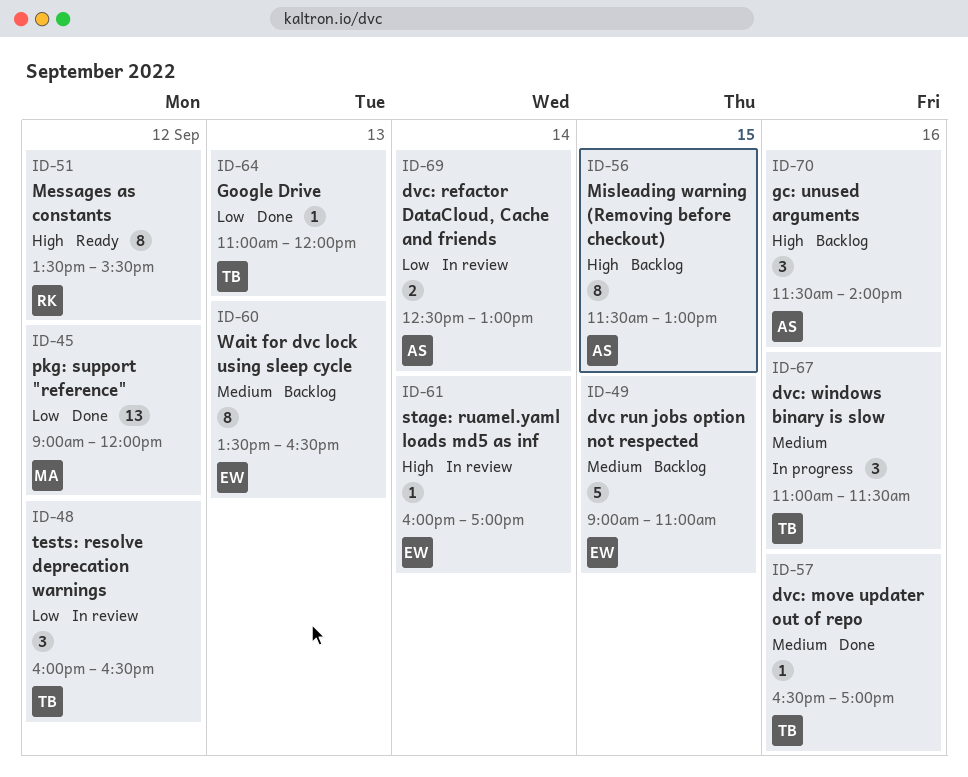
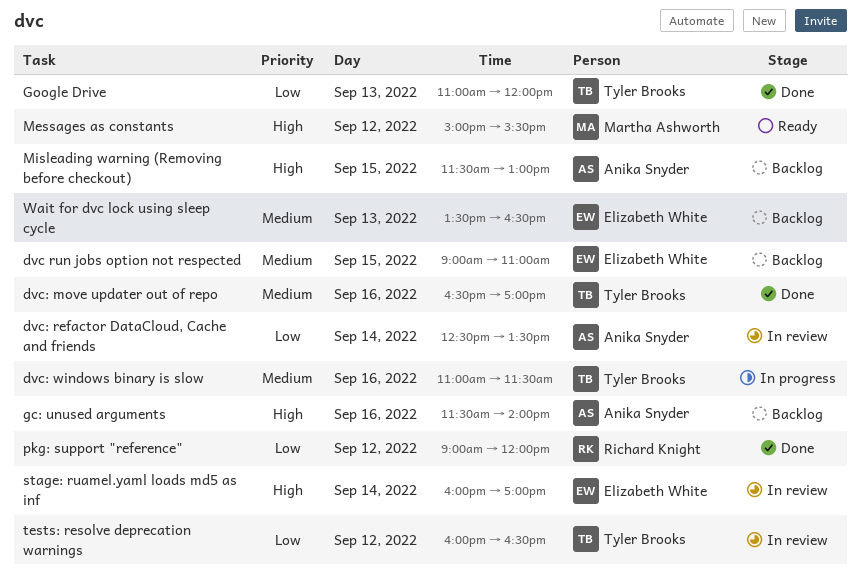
dvc: refactor DataCloud, Cache and friends, ends: 13:00 -> 13:30
Messages as constants, owner: Richard Knight -> Martha Ashworth
Messages as constants, begins: 13:30 -> 15:00
pkg: support "reference", owner: Martha Ashworth -> Richard Knight

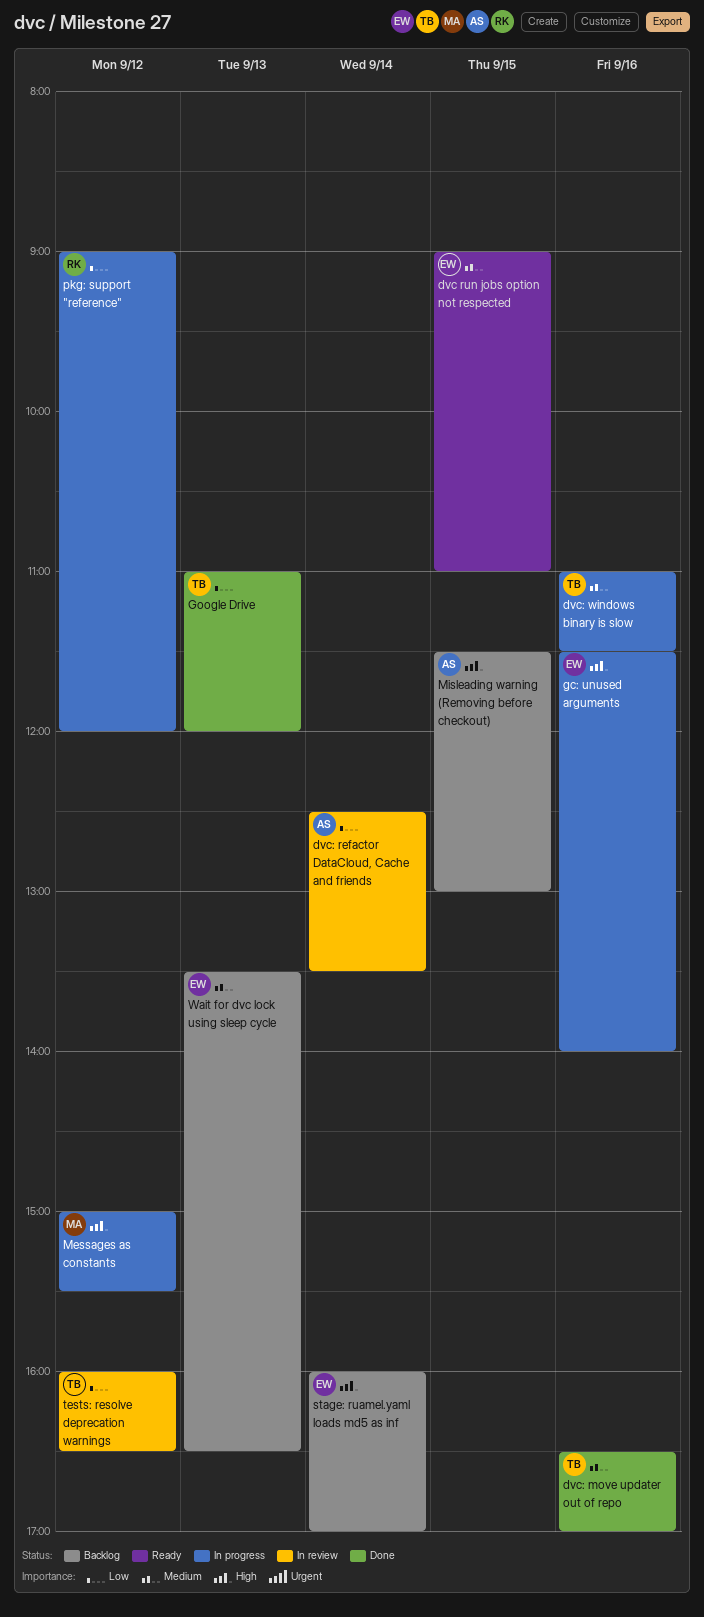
dvc run jobs option not respected, status: Backlog -> Ready
gc: unused arguments, status: Backlog -> In progress
gc: unused arguments, owner: Anika Snyder -> Elizabeth White
Messages as constants, status: Ready -> In progress
pkg: support "reference", status: Done -> In progress
stage: ruamel.yaml loads md5 as inf, status: In review -> Backlog

